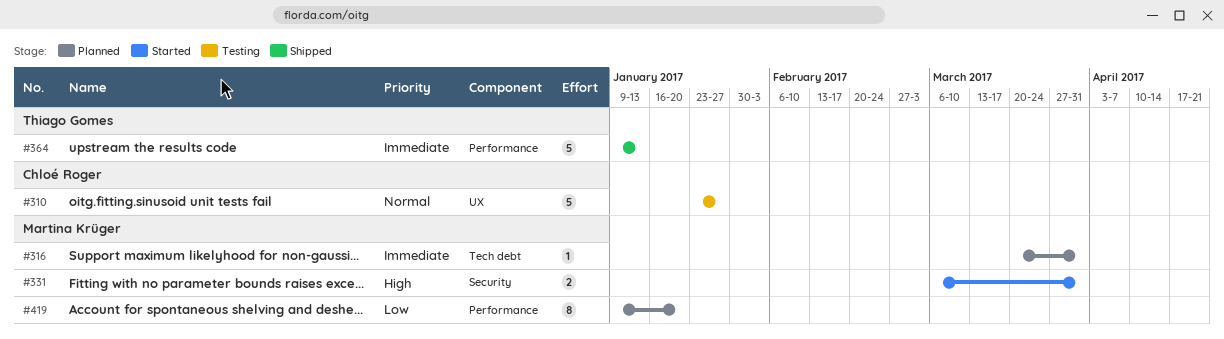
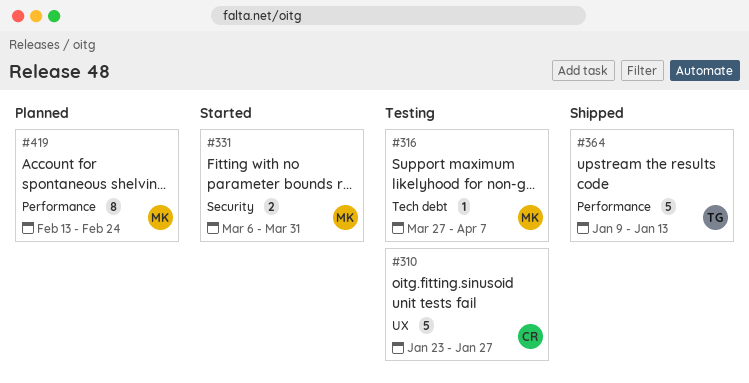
#316, status: Planned -> Testing
#316, start: Mar 20 -> Mar 27
#316, due: Mar 31 -> Apr 7
#419, start: Jan 9 -> Feb 13
#419, due: Jan 20 -> Feb 24

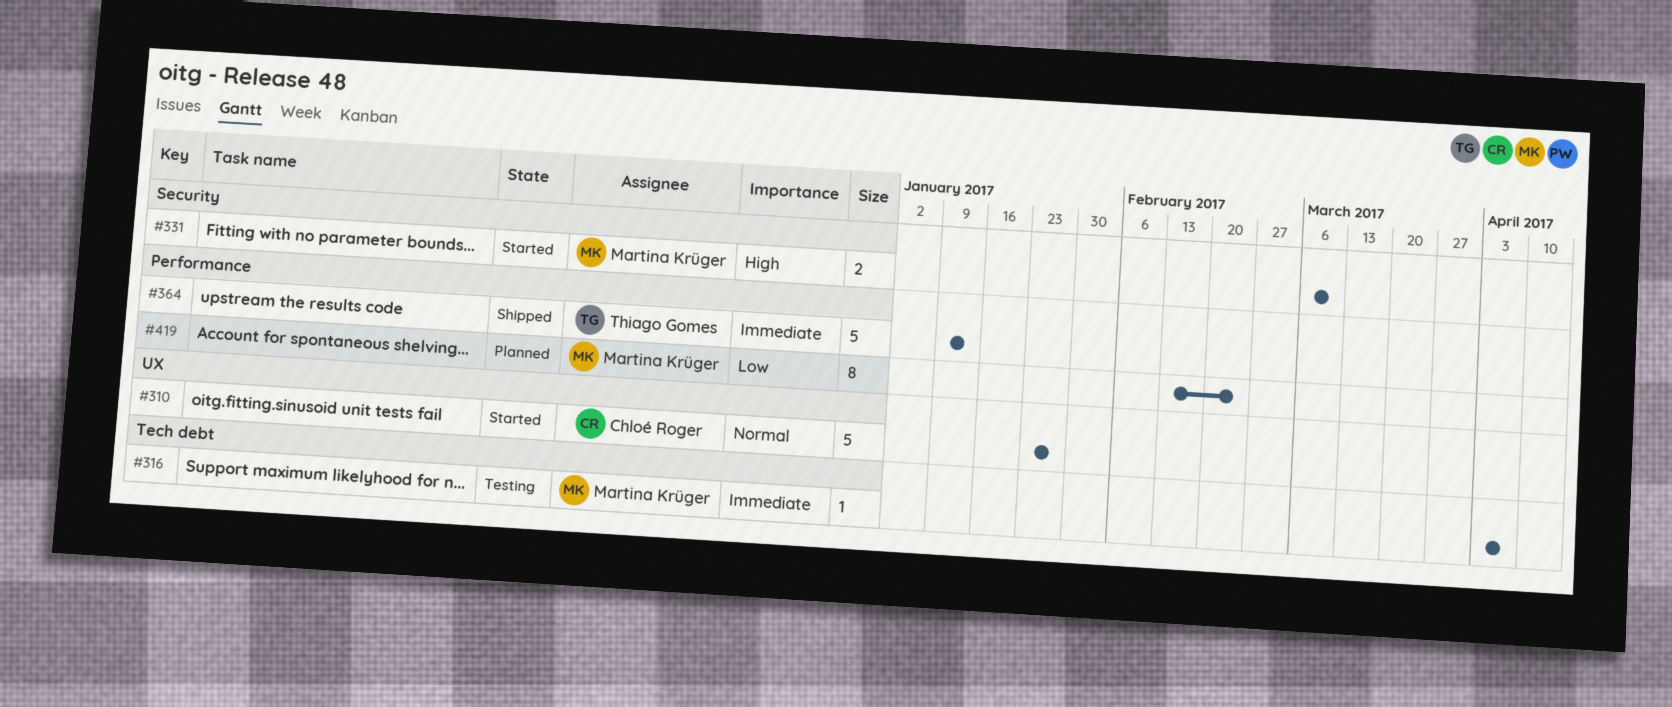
#310, status: Testing -> Started
#316, start: Mar 27 -> Apr 3
#331, due: Mar 31 -> Mar 10

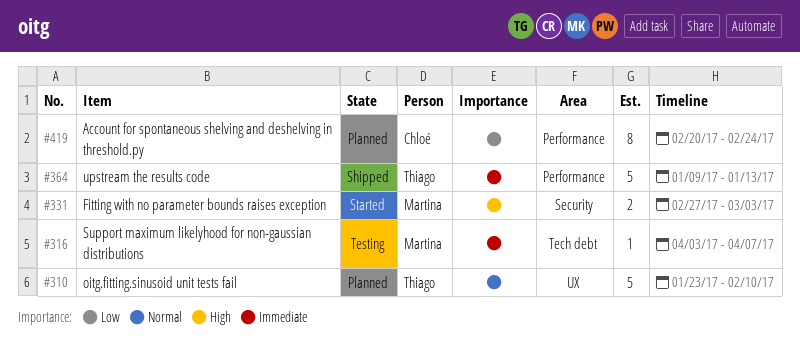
#310, status: Started -> Planned
#310, owner: Chloé Roger -> Thiago Gomes
#310, due: Jan 27 -> Feb 10
#331, start: Mar 6 -> Feb 27
#331, due: Mar 10 -> Mar 3
#419, owner: Martina Krüger -> Chloé Roger
#419, start: Feb 13 -> Feb 20

